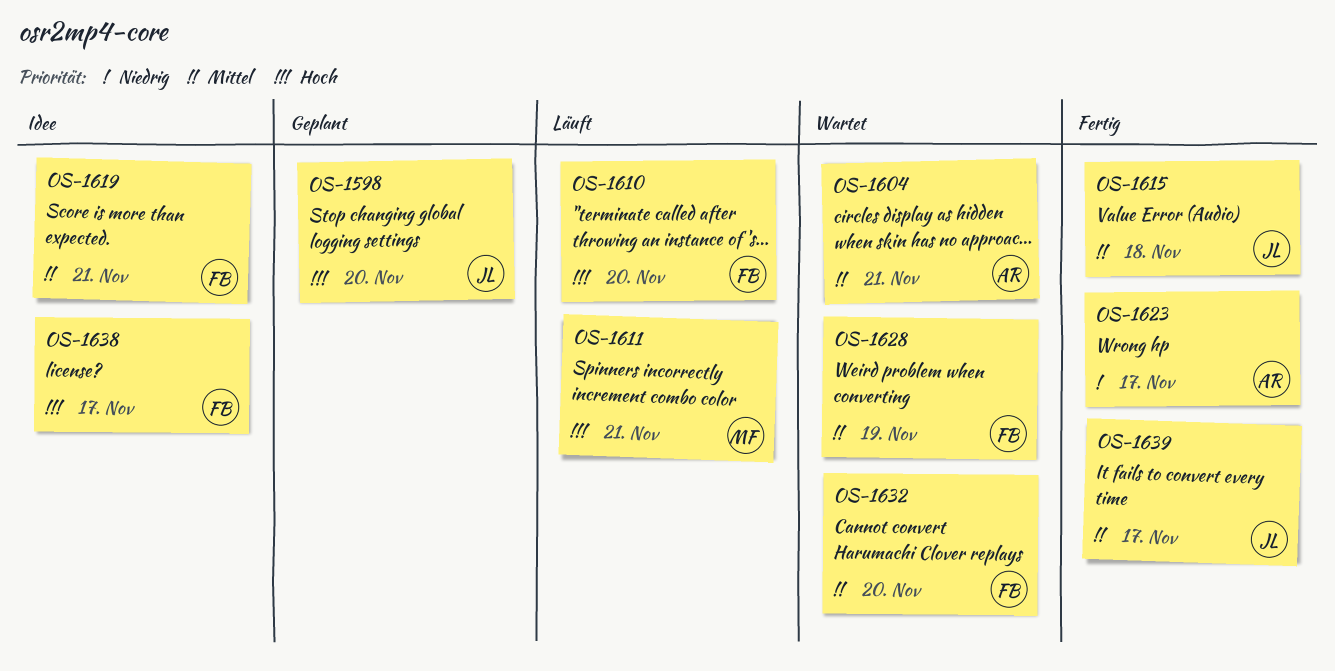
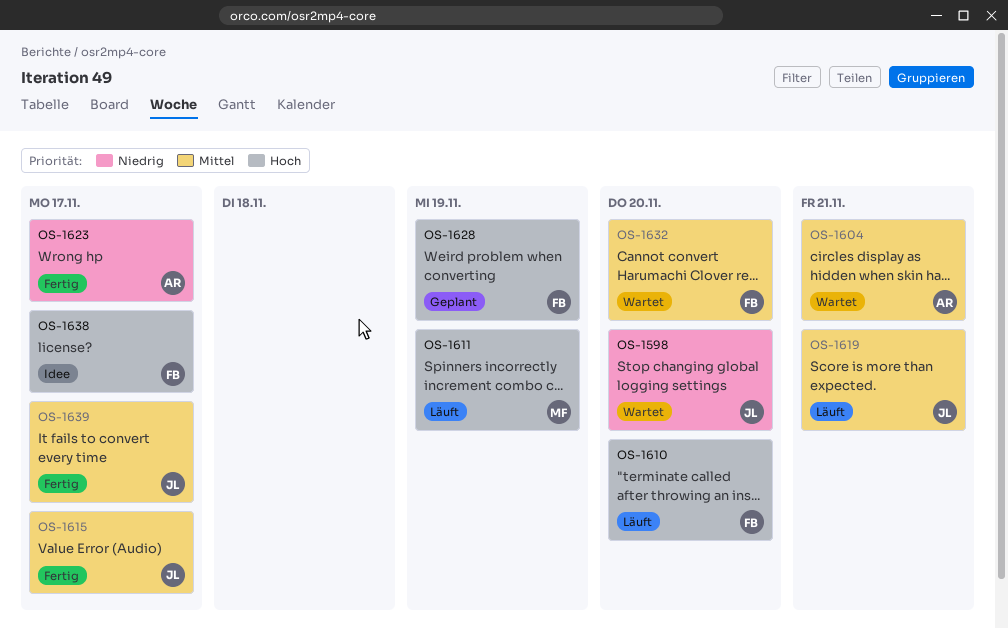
OS-1598, status: Geplant -> Wartet
OS-1598, priority: Hoch -> Niedrig
OS-1611, due: Nov 21 -> Nov 19
OS-1615, due: Nov 18 -> Nov 17
OS-1619, status: Idee -> Läuft
OS-1619, owner: FB -> JL
OS-1628, status: Wartet -> Geplant
OS-1628, priority: Mittel -> Hoch

